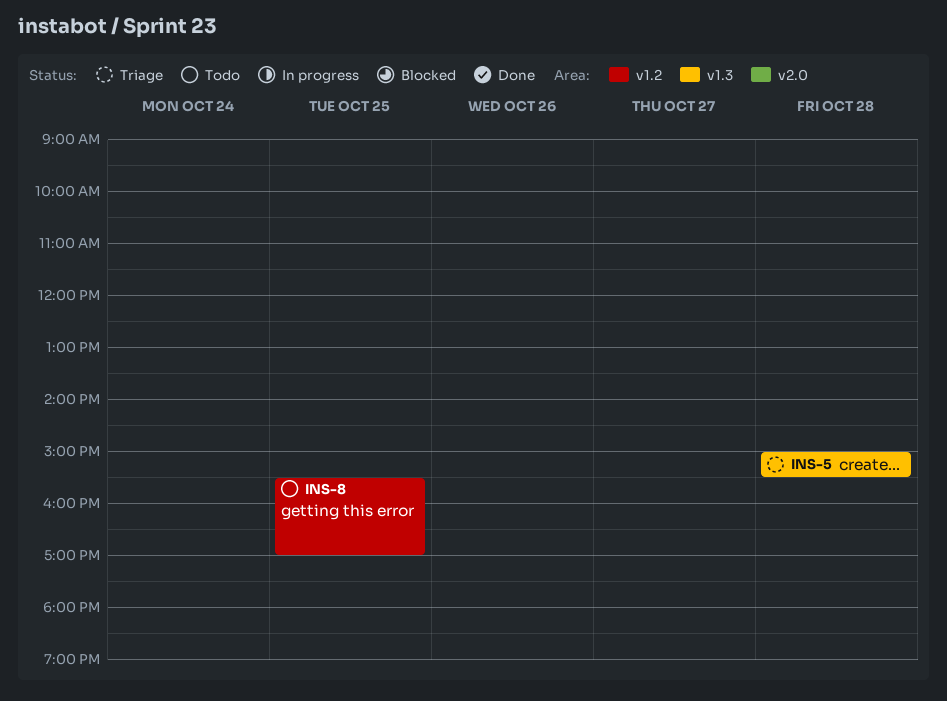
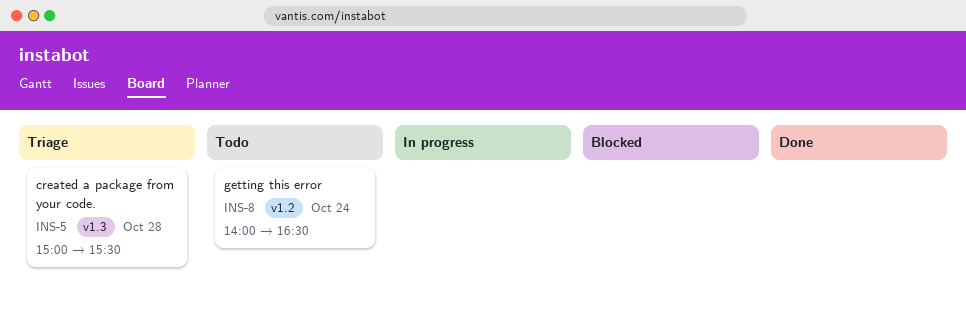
INS-8, day: Oct 25 -> Oct 24
INS-8, begins: 15:30 -> 14:00
INS-8, ends: 17:00 -> 16:30

